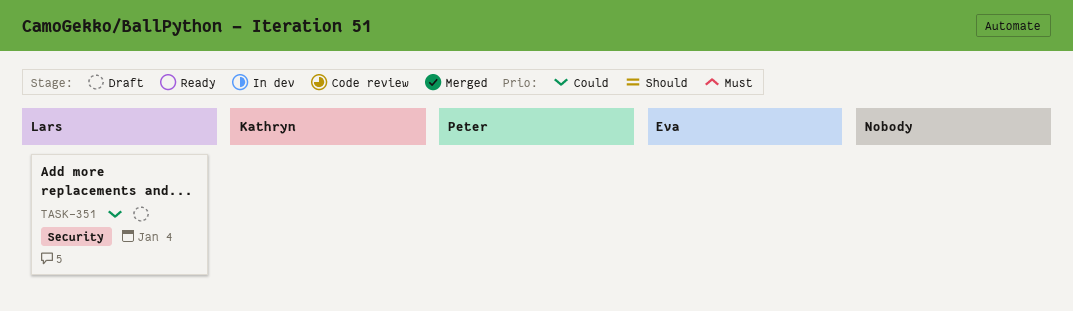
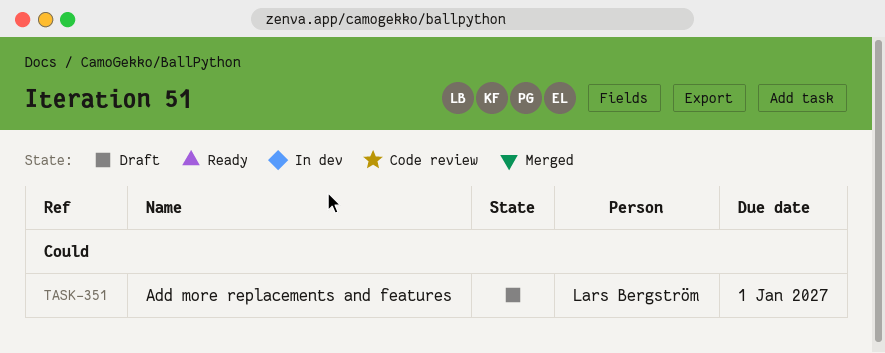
TASK-351, due: Jan 4 -> Jan 1

